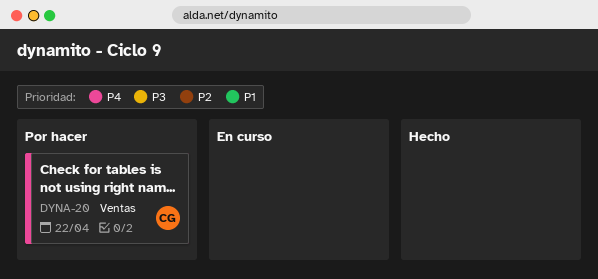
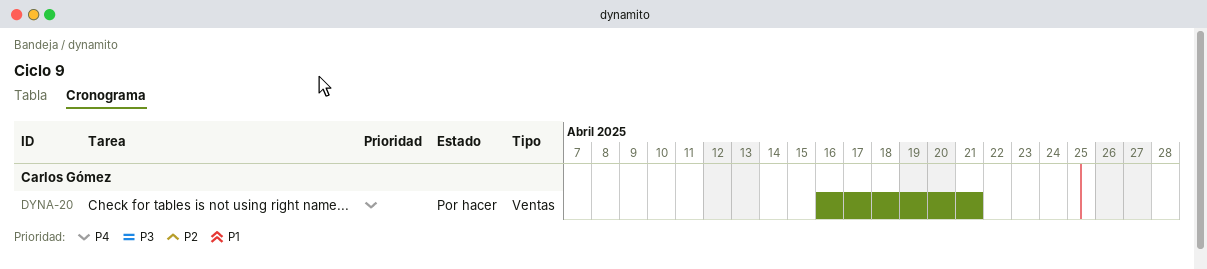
DYNA-20, due: Apr 22 -> Apr 21

